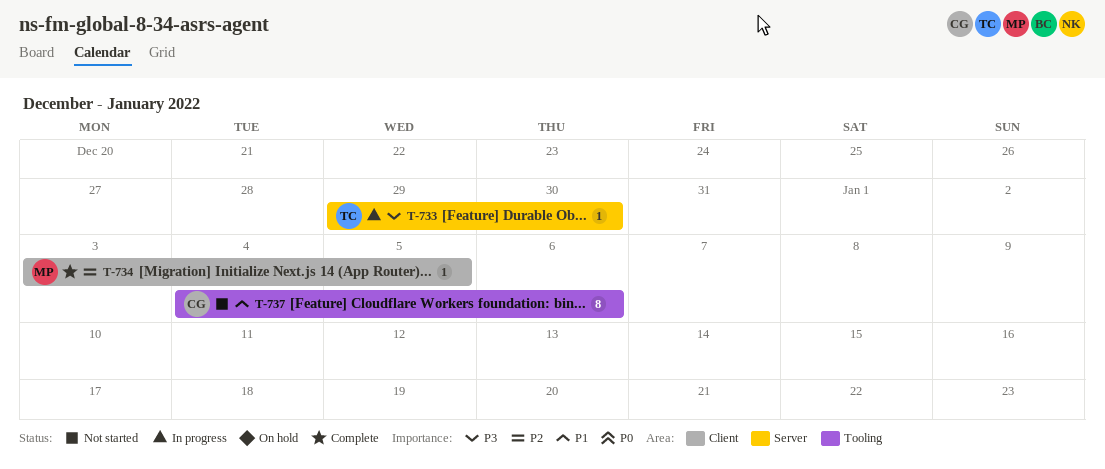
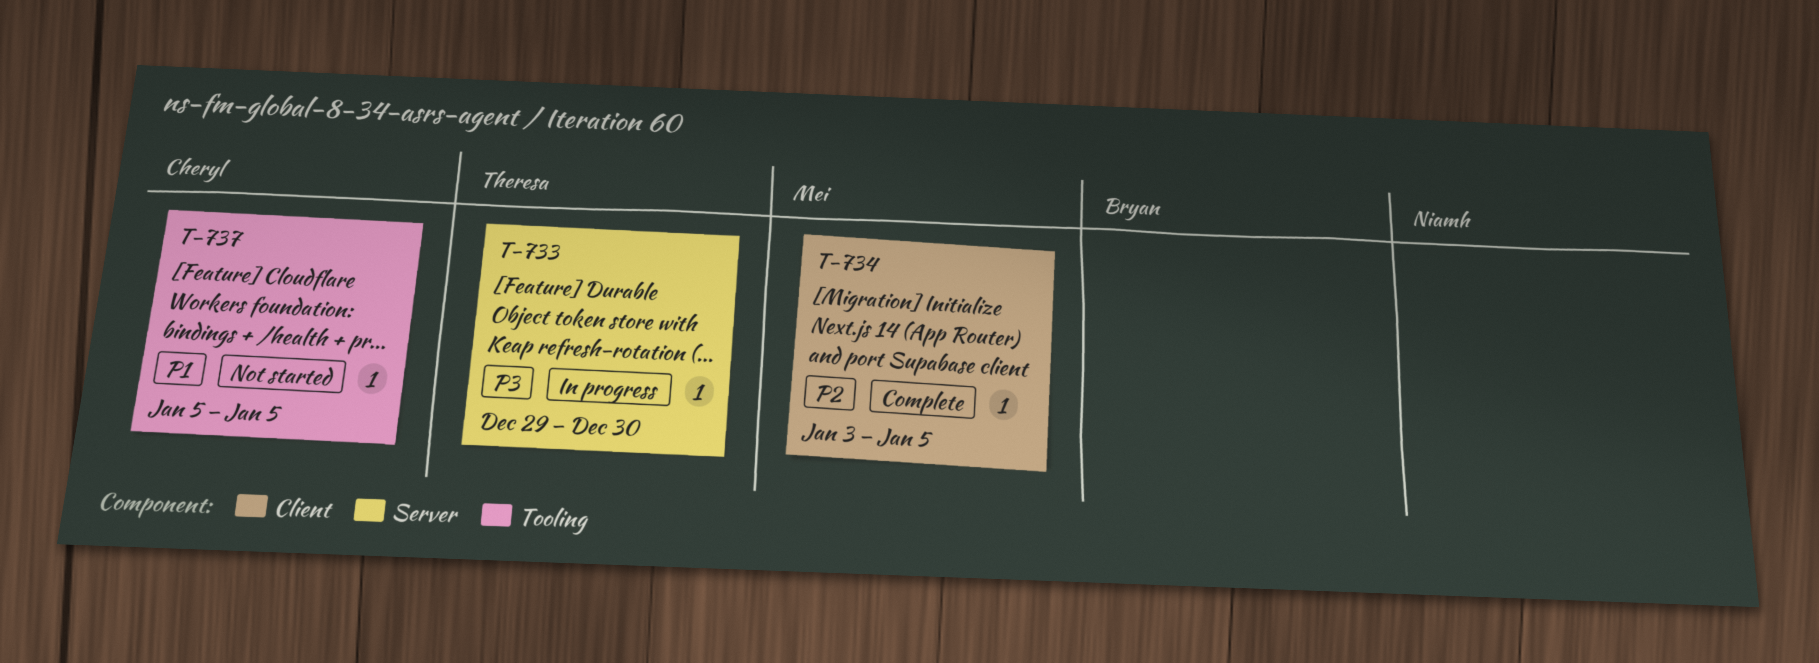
T-737, estimate: 8 -> 1
T-737, start: Jan 4 -> Jan 5
T-737, due: Jan 6 -> Jan 5

